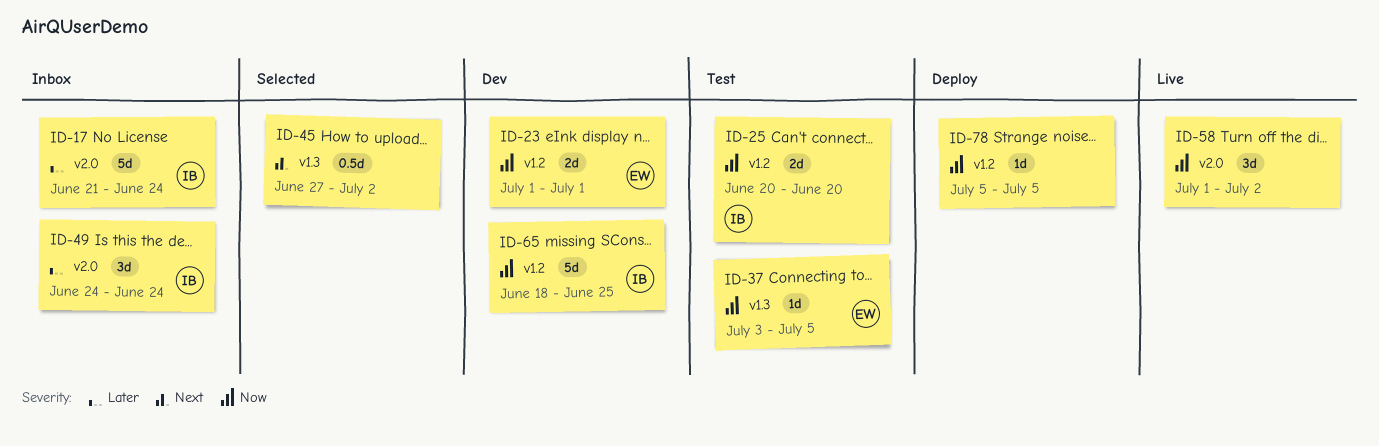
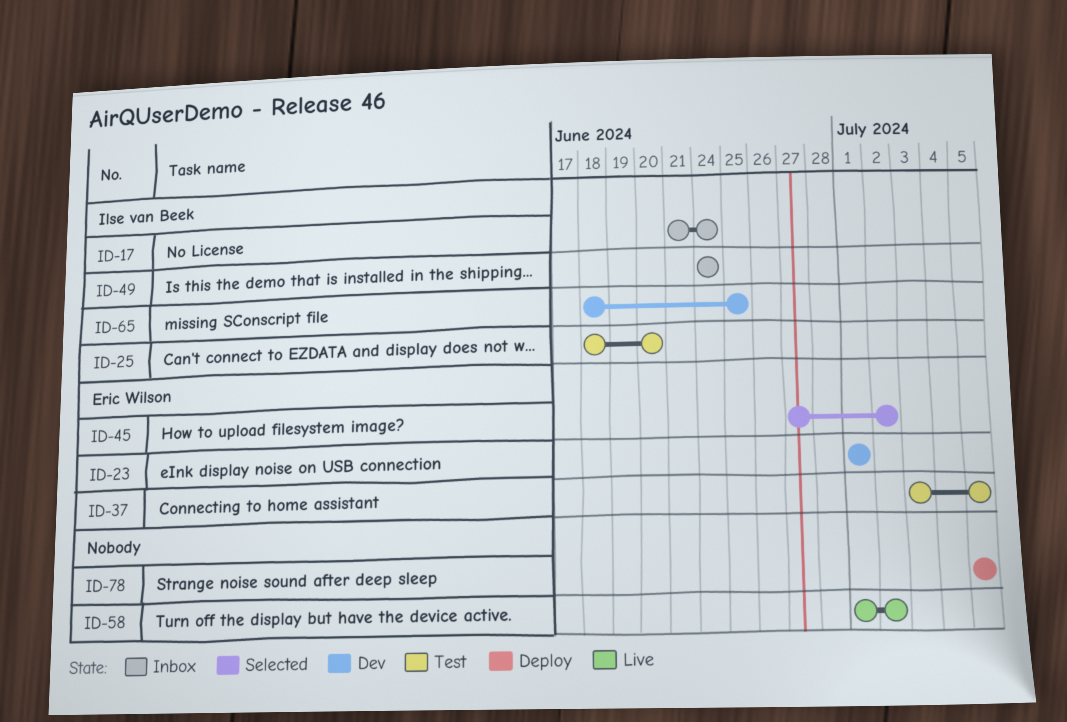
ID-25, start: Jun 20 -> Jun 18
ID-45, owner: none -> Eric Wilson

